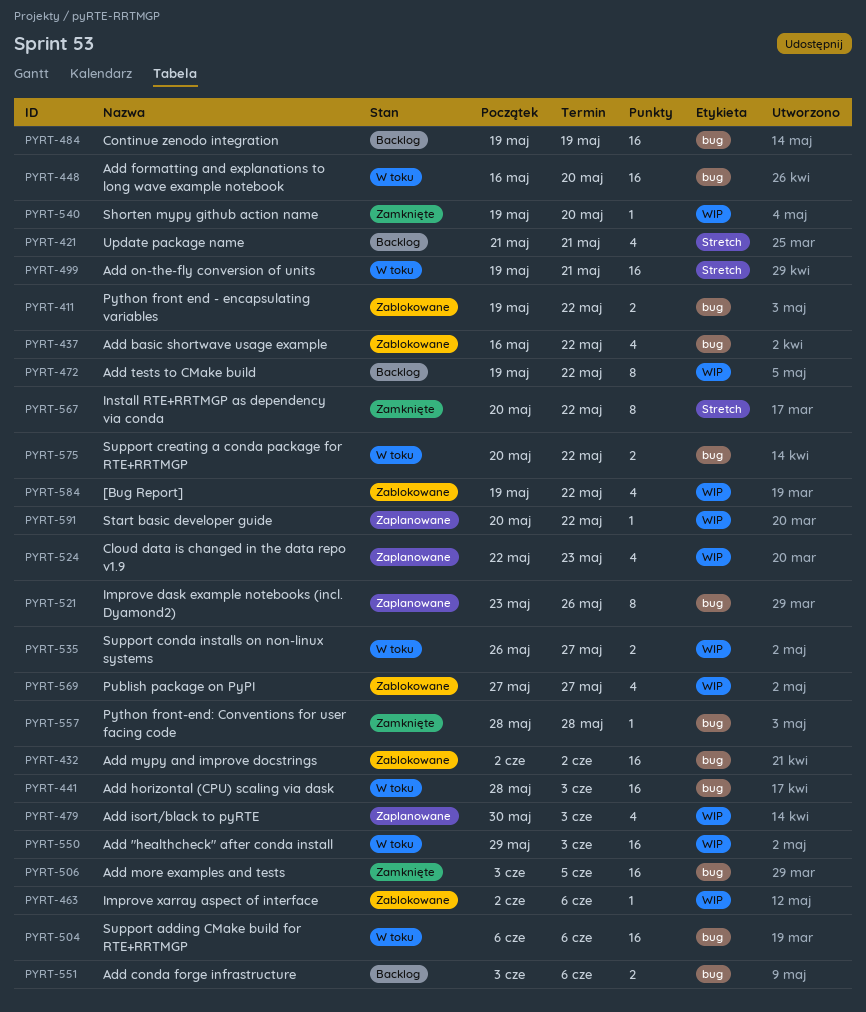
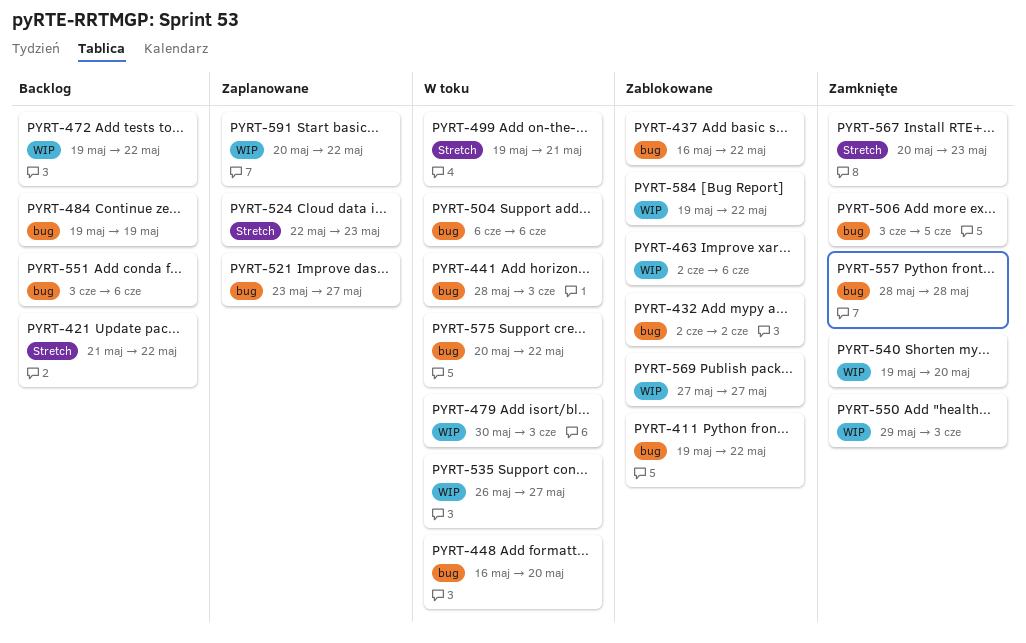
PYRT-421, due: May 21 -> May 22
PYRT-479, status: Zaplanowane -> W toku
PYRT-521, due: May 26 -> May 27
PYRT-524, label: WIP -> Stretch
PYRT-550, status: W toku -> Zamknięte
PYRT-567, due: May 22 -> May 23

